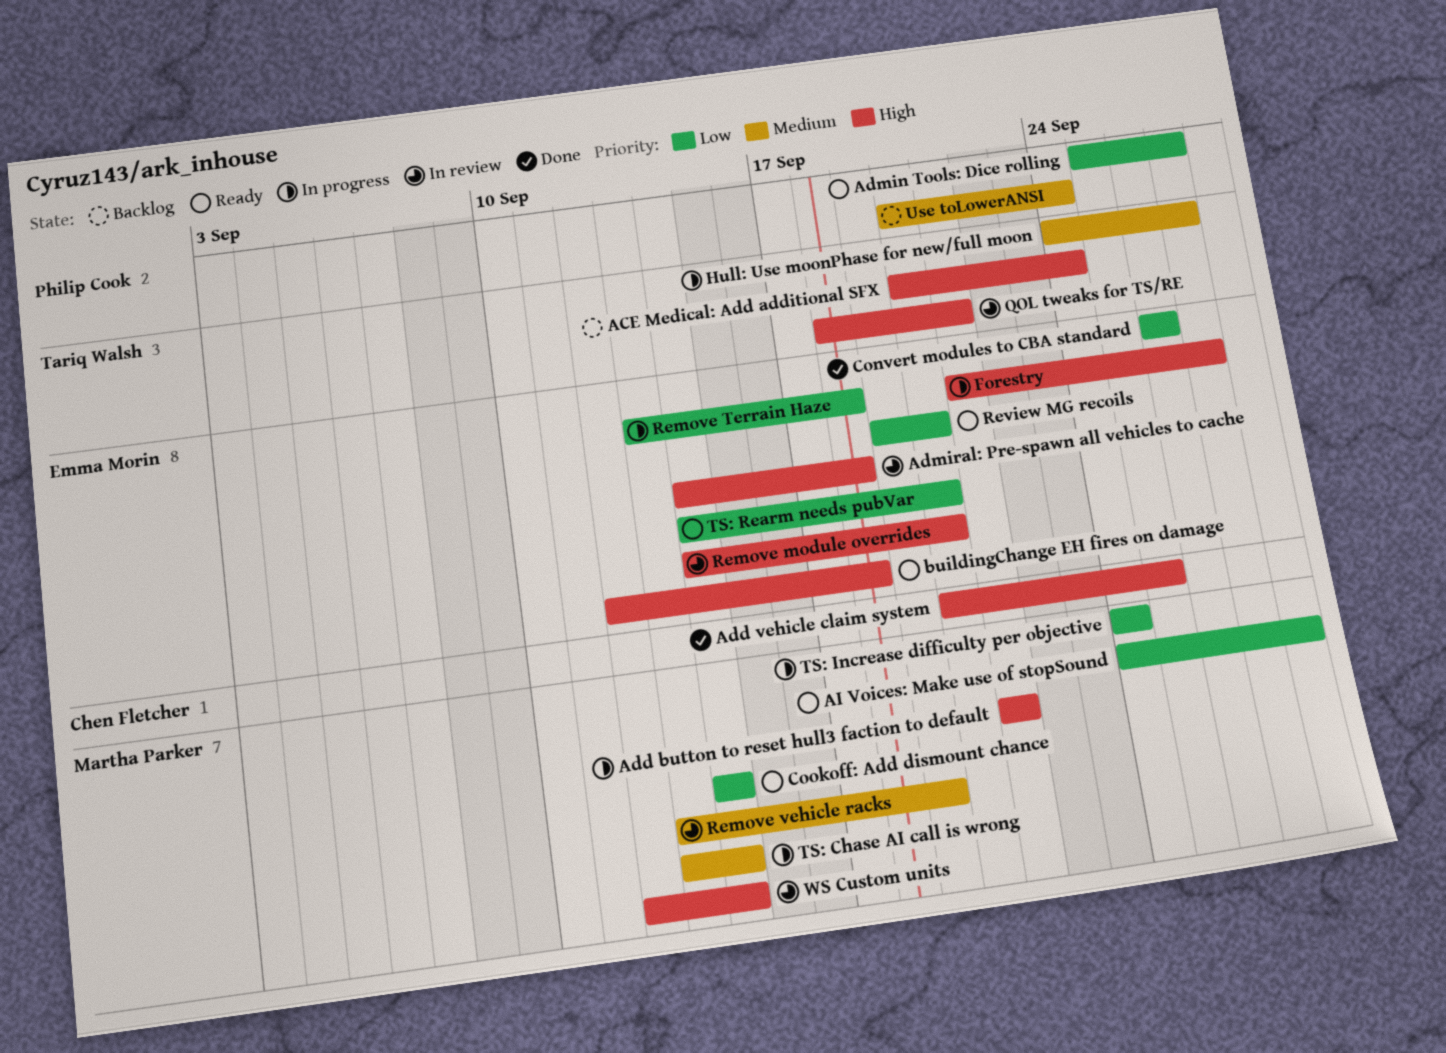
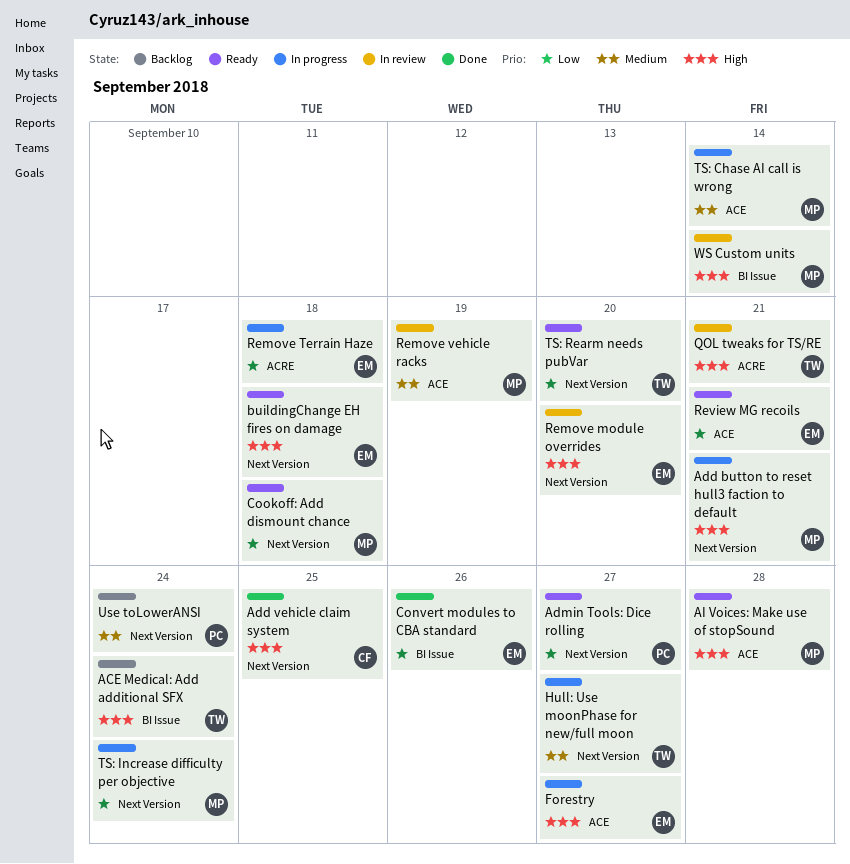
Admiral: Pre-spawn all vehicles to cache: present -> none
AI Voices: Make use of stopSound, priority: Low -> High
Cookoff: Add dismount chance, due: Sep 14 -> Sep 18
Review MG recoils, due: Sep 20 -> Sep 21
TS: Rearm needs pubVar, owner: Emma Morin -> Tariq Walsh

